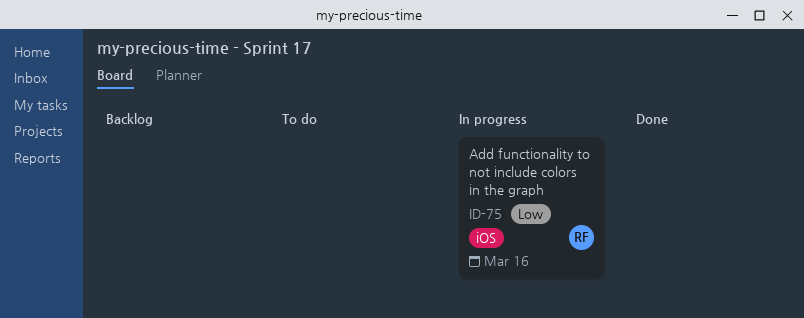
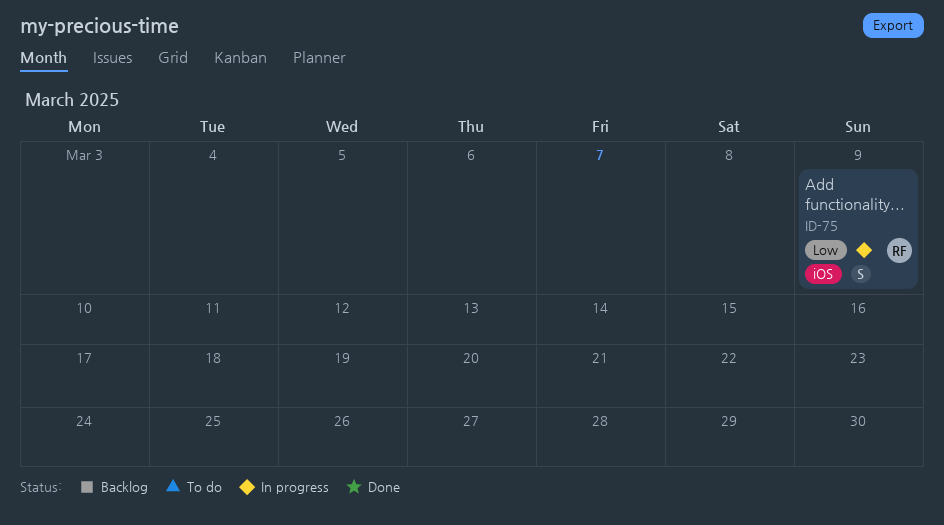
ID-75, due: Mar 16 -> Mar 9

